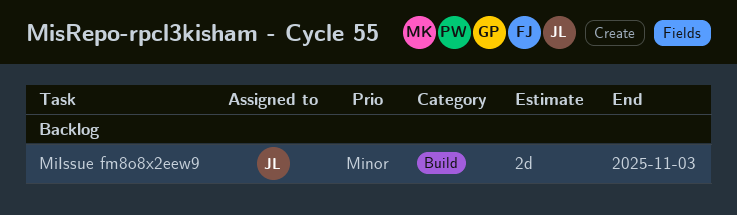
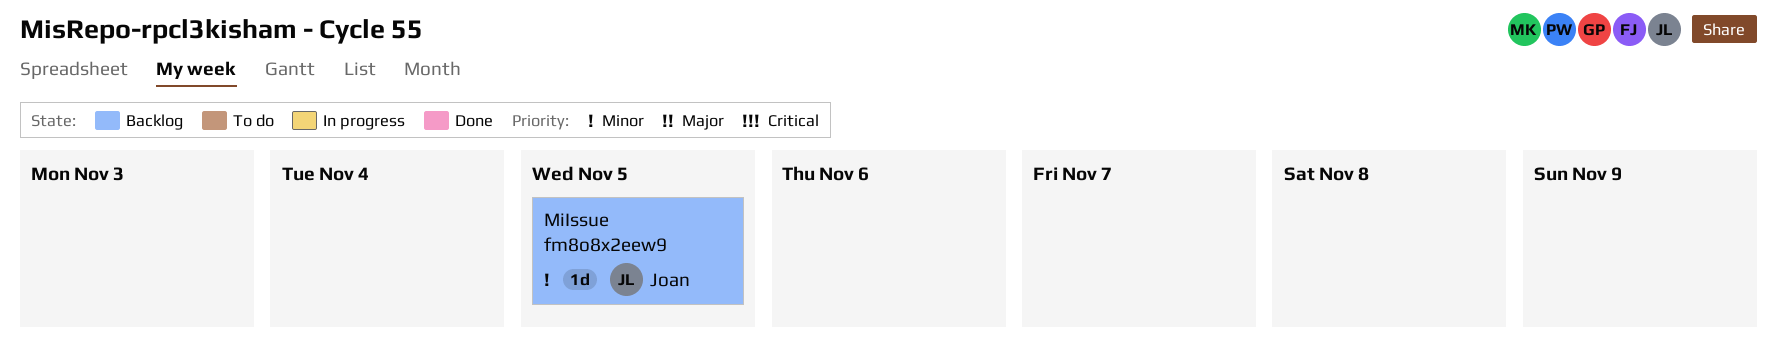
MiIssue fm8o8x2eew9, estimate: 2d -> 1d
MiIssue fm8o8x2eew9, due: Nov 3 -> Nov 5

